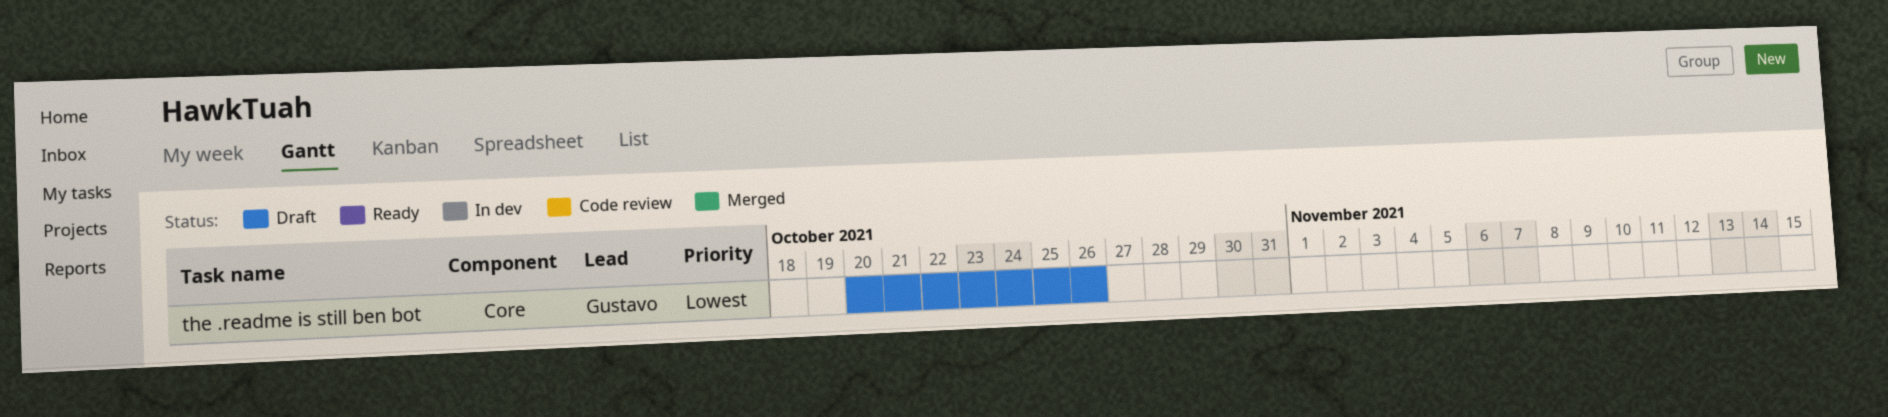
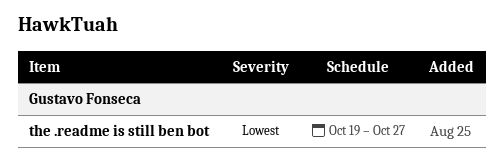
the .readme is still ben bot, start: Oct 20 -> Oct 19
the .readme is still ben bot, due: Oct 26 -> Oct 27

